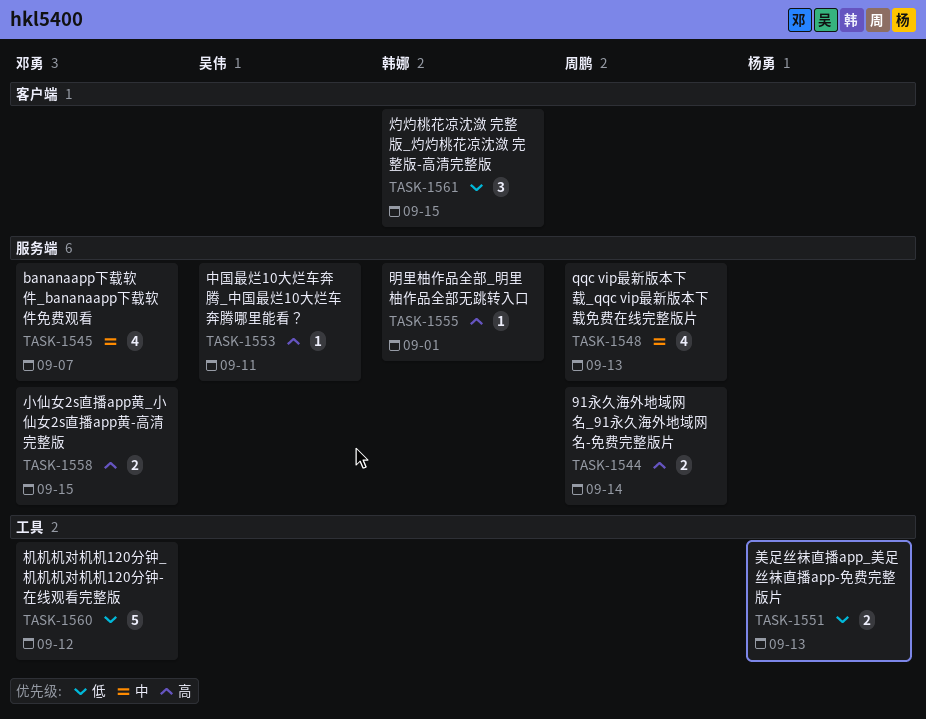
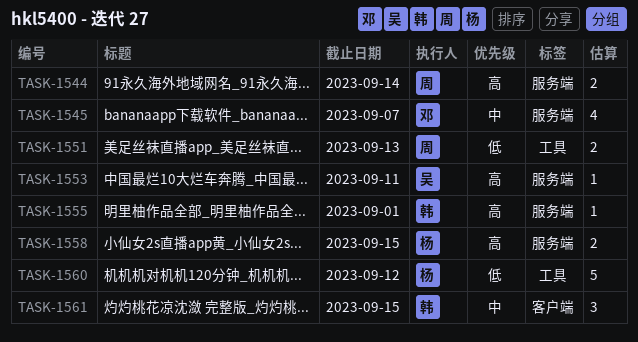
TASK-1548: present -> none
TASK-1551, owner: 杨勇 -> 周鹏
TASK-1558, owner: 邓勇 -> 杨勇
TASK-1560, owner: 邓勇 -> 杨勇
TASK-1561, priority: 低 -> 中

